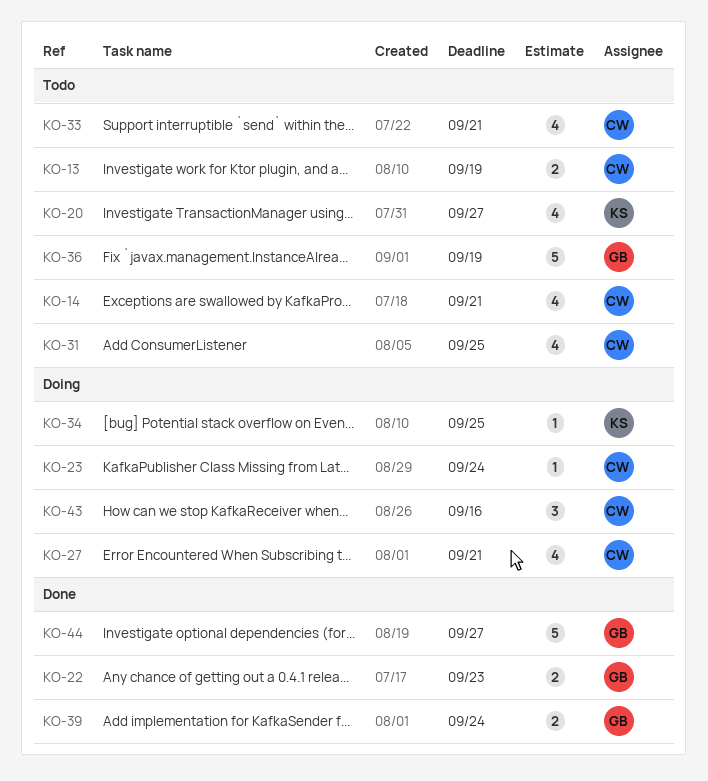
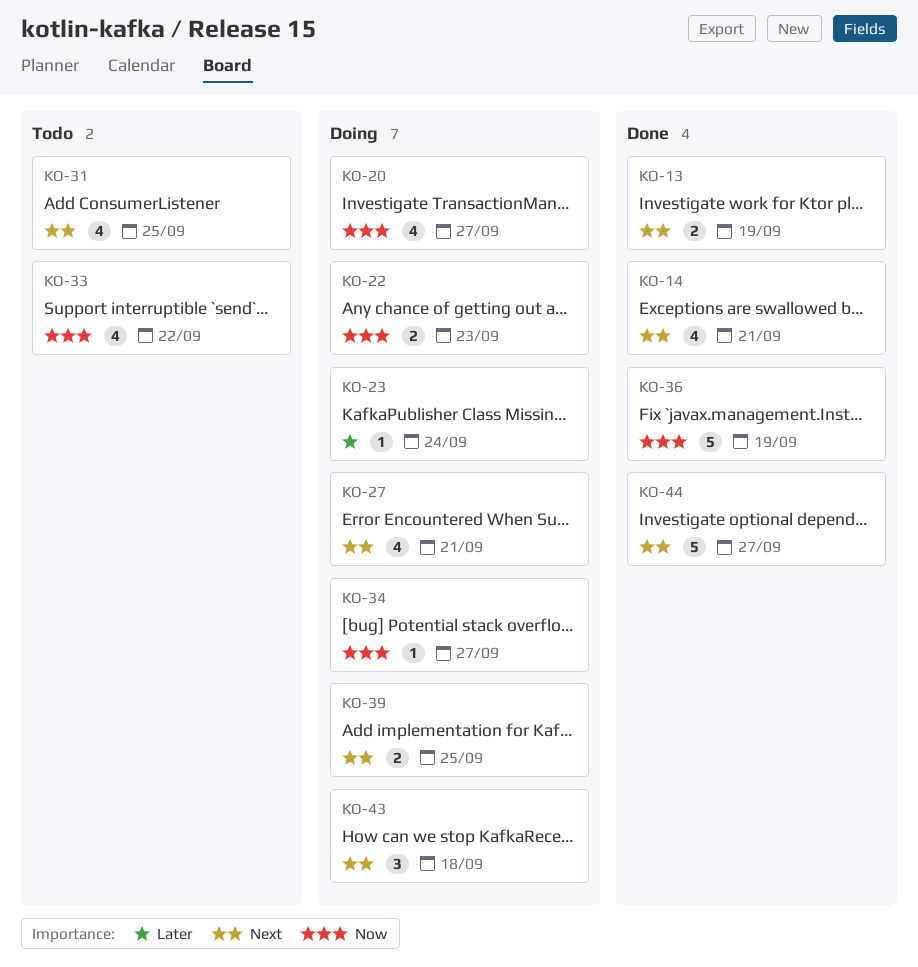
KO-13, status: Todo -> Done
KO-14, status: Todo -> Done
KO-20, status: Todo -> Doing
KO-22, status: Done -> Doing
KO-33, due: Sep 21 -> Sep 22
KO-34, due: Sep 25 -> Sep 27
KO-36, status: Todo -> Done
KO-39, status: Done -> Doing
KO-39, due: Sep 24 -> Sep 25
KO-43, due: Sep 16 -> Sep 18

